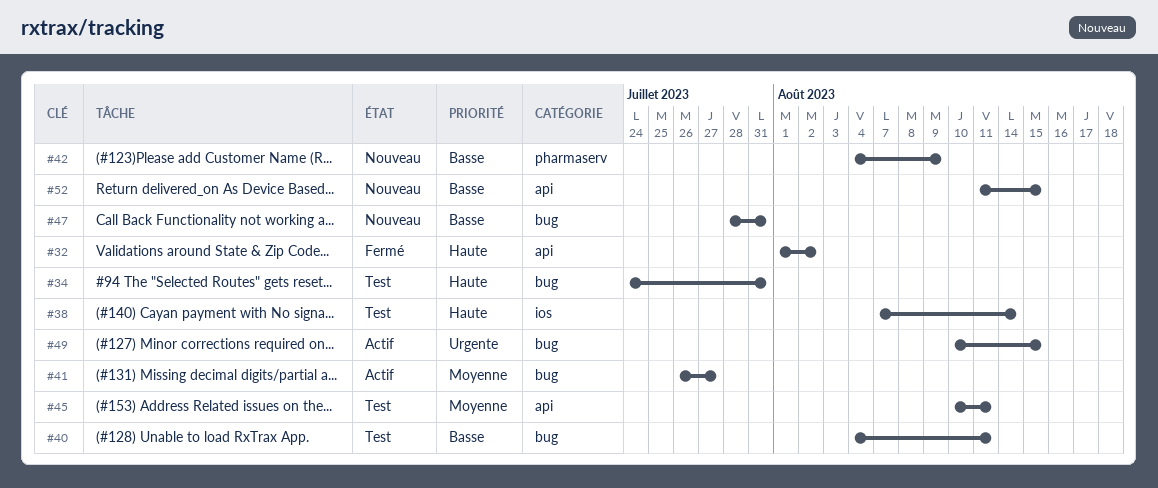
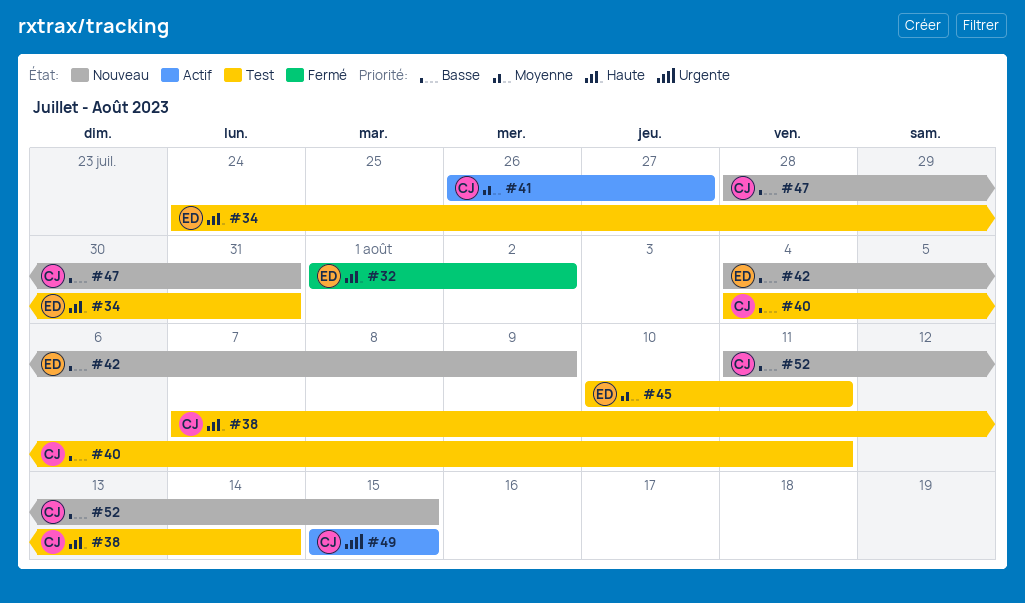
#49, start: Aug 10 -> Aug 15

